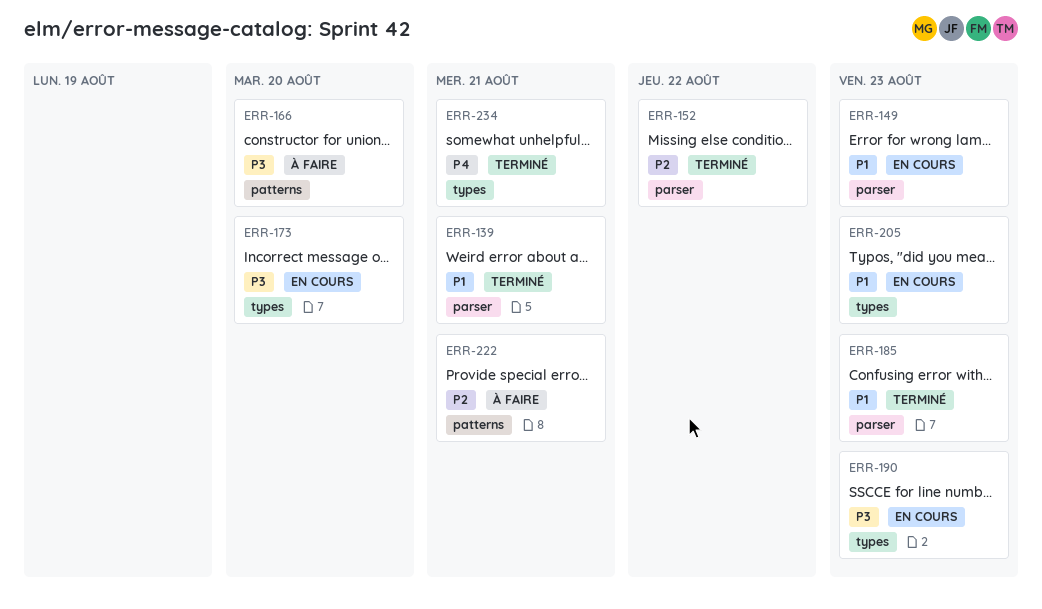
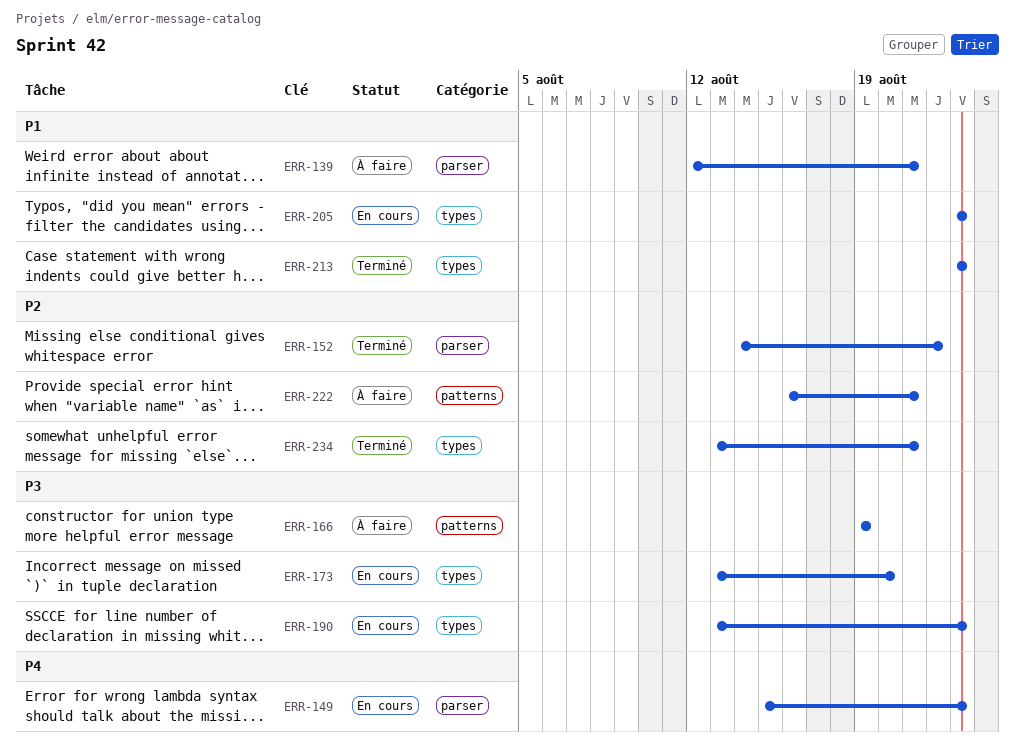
ERR-139, status: Terminé -> À faire
ERR-149, priority: P1 -> P4
ERR-166, due: Aug 20 -> Aug 19
ERR-185: present -> none
ERR-213: none -> present
ERR-234, priority: P4 -> P2

